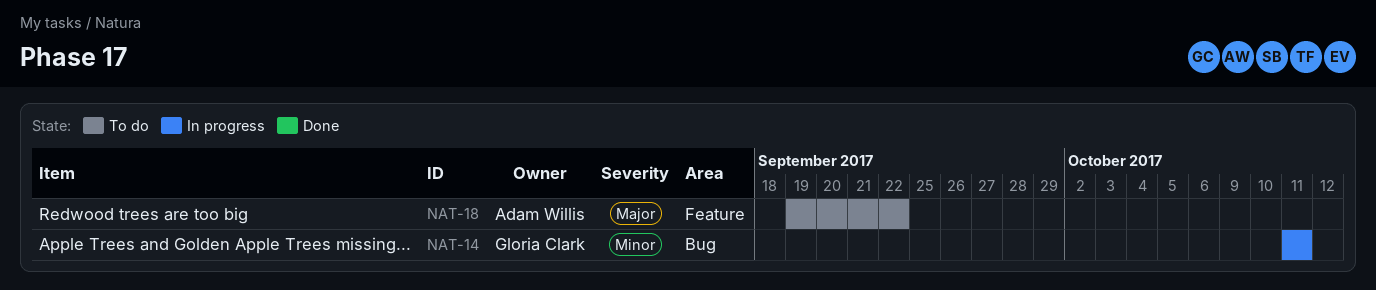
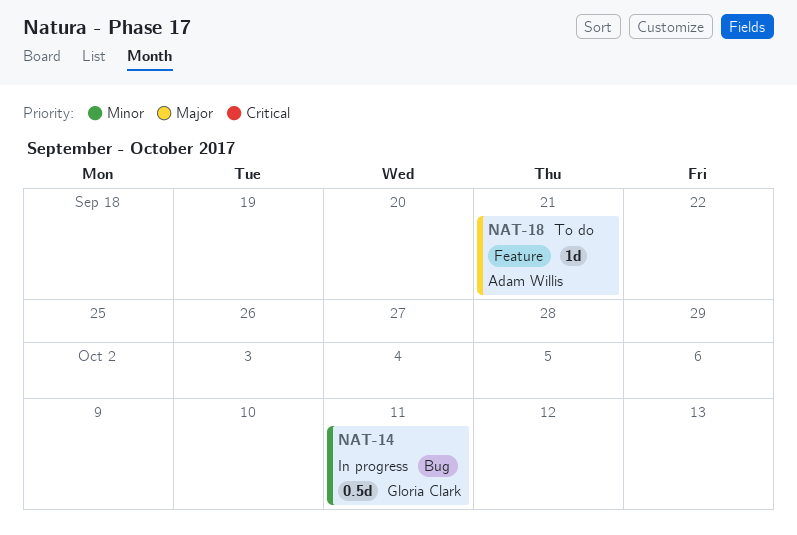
NAT-18, due: Sep 22 -> Sep 21

